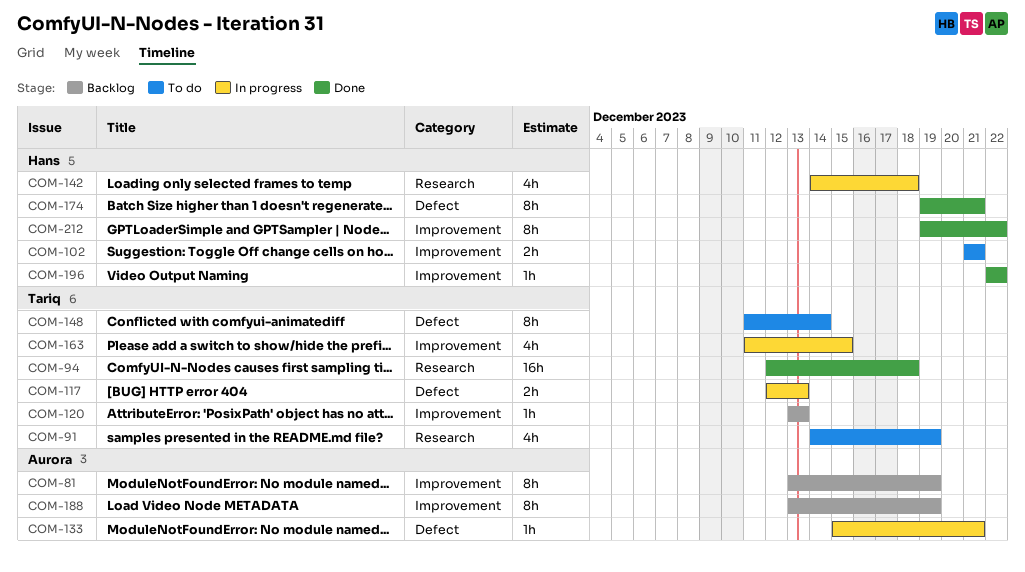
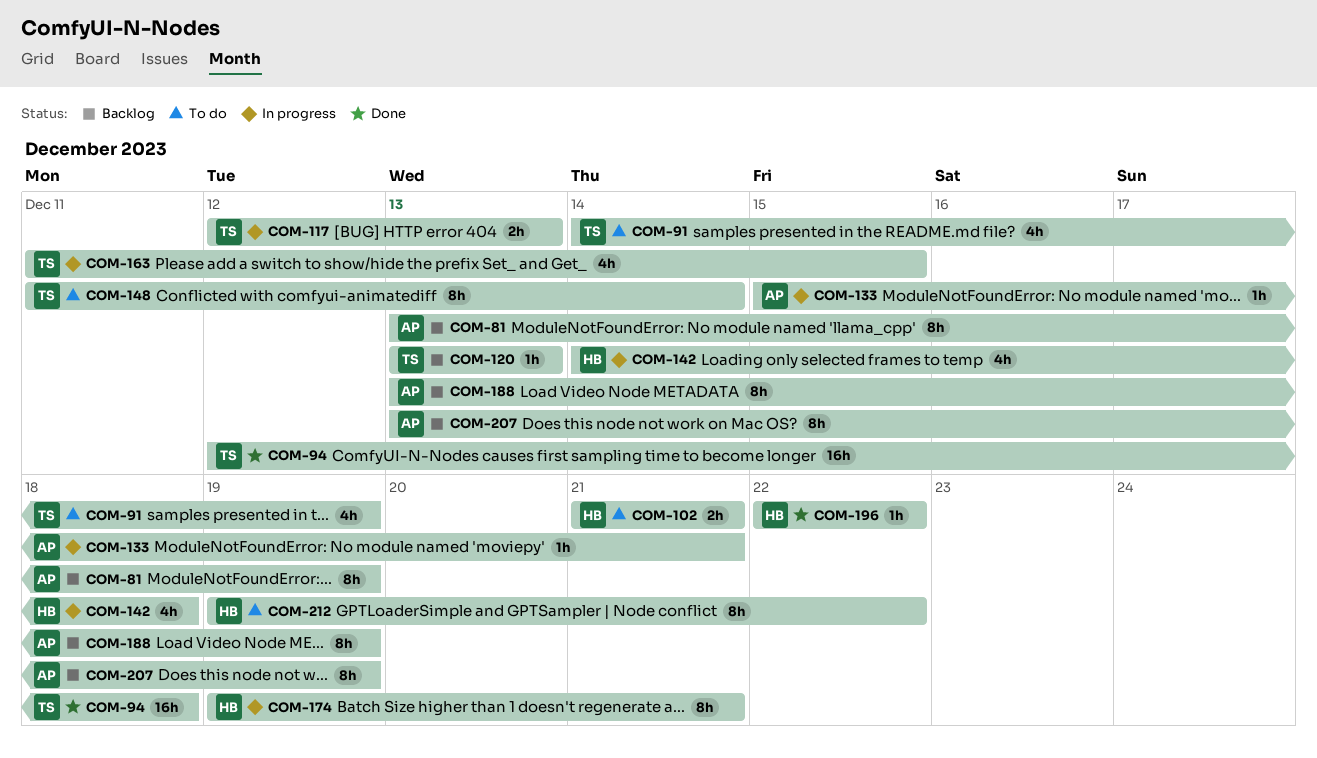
COM-174, status: Done -> In progress
COM-207: none -> present
COM-212, status: Done -> To do

